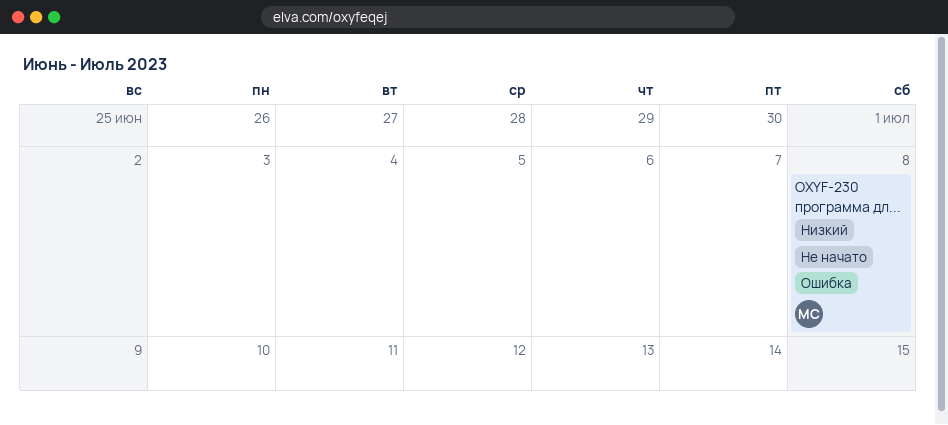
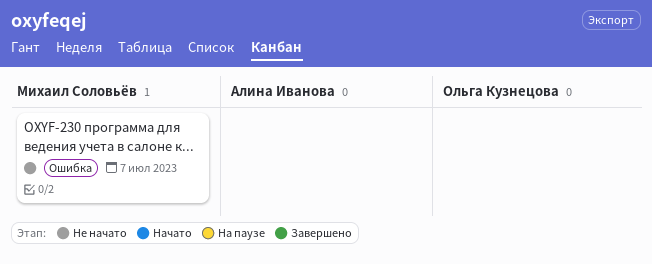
OXYF-230, due: Jul 8 -> Jul 7

